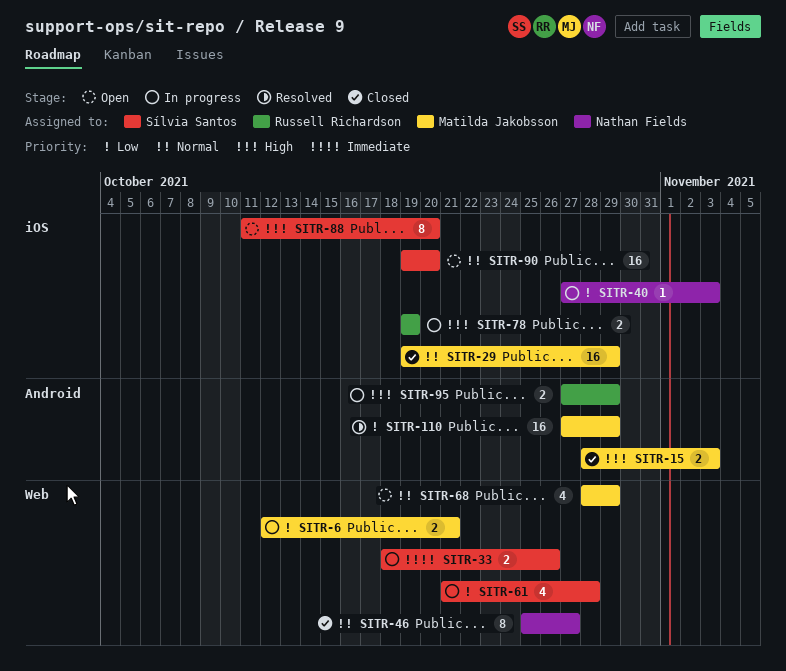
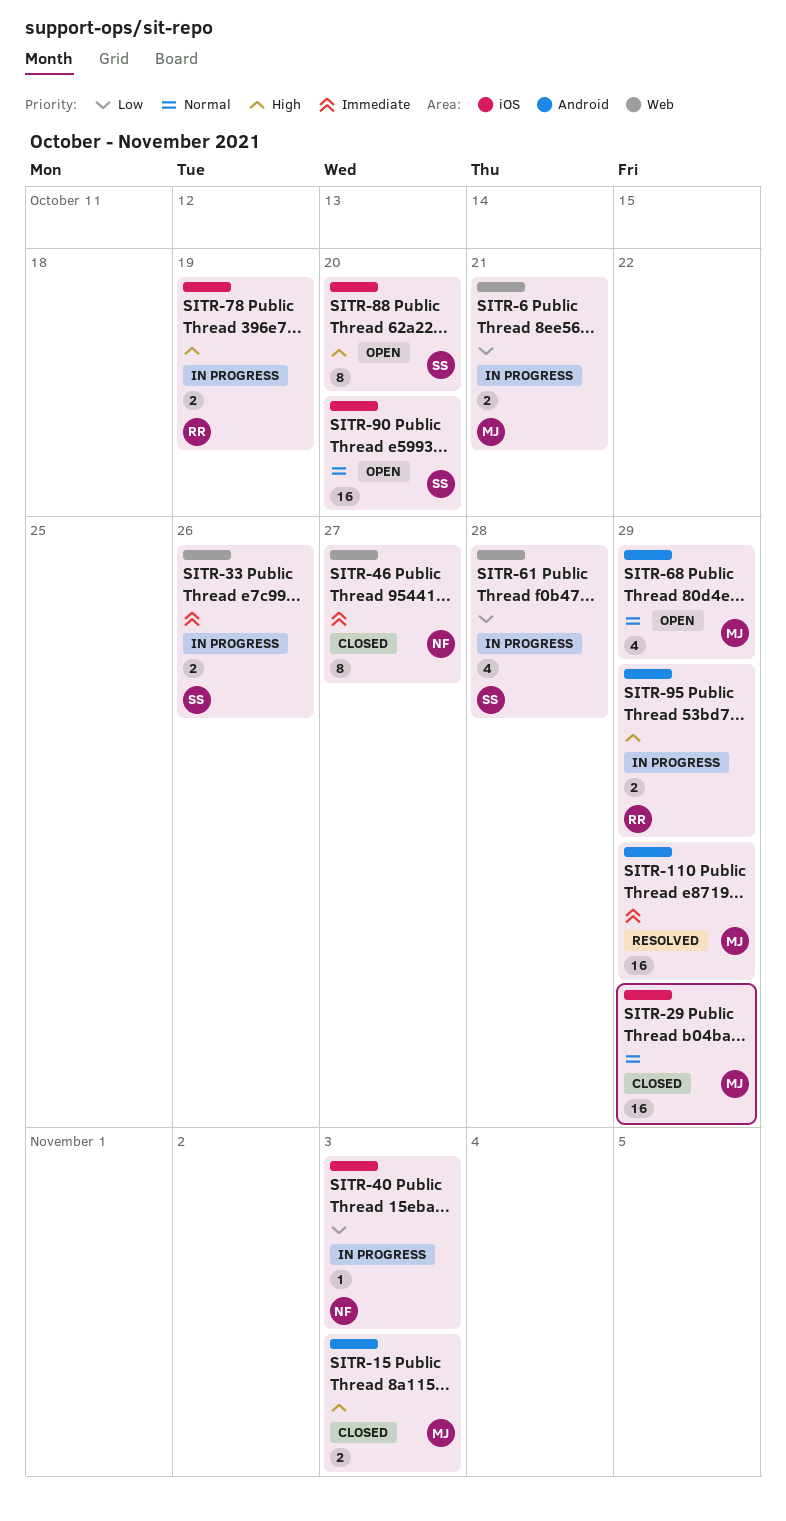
SITR-46, priority: Normal -> Immediate
SITR-68, label: Web -> Android
SITR-110, priority: Low -> Immediate

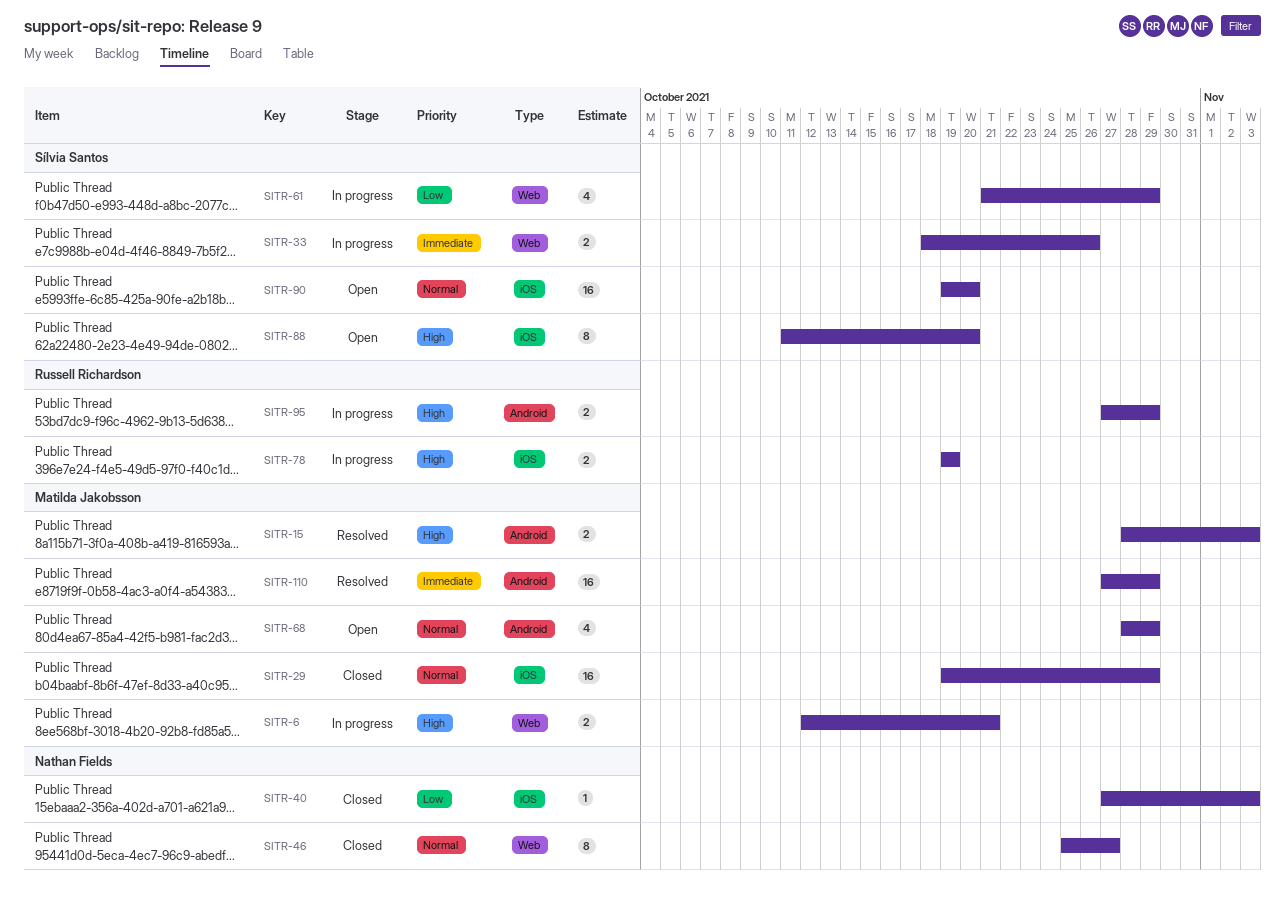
SITR-6, priority: Low -> High
SITR-15, status: Closed -> Resolved
SITR-40, status: In progress -> Closed
SITR-46, priority: Immediate -> Normal
SITR-61, due: Oct 28 -> Oct 29

